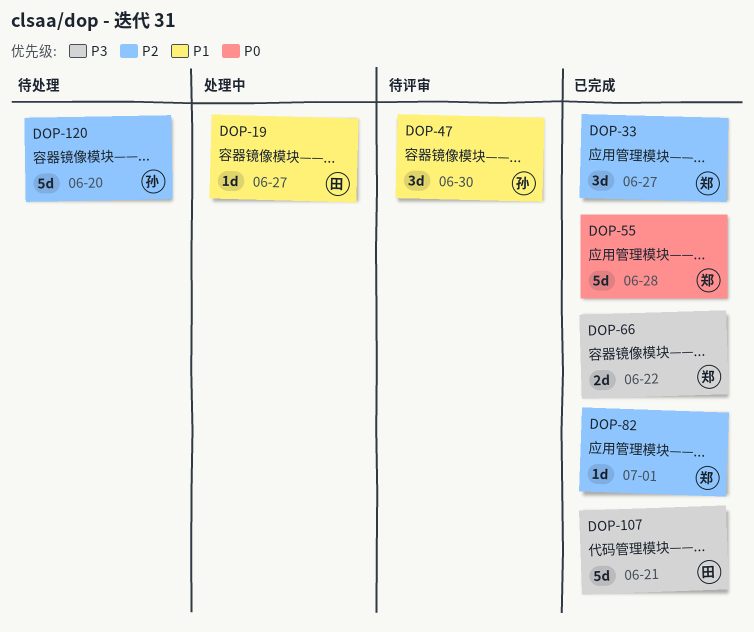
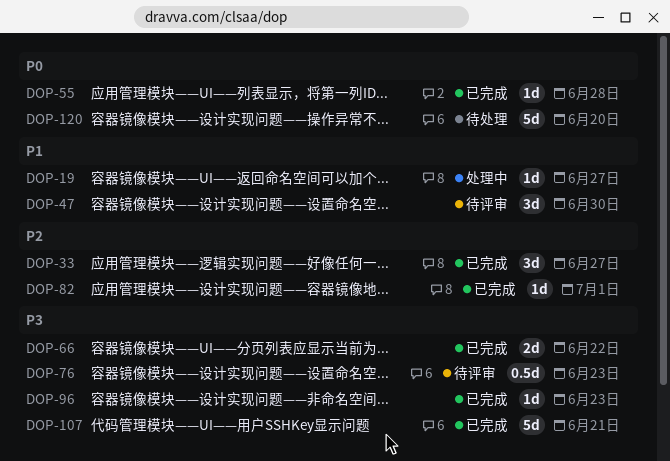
DOP-55, estimate: 5d -> 1d
DOP-76: none -> present
DOP-96: none -> present
DOP-120, priority: P2 -> P0

